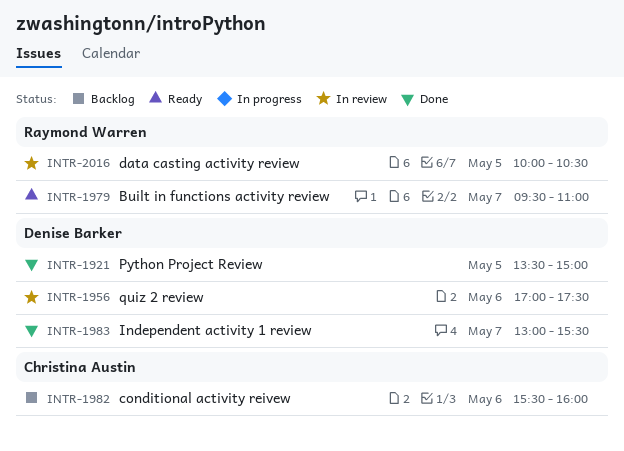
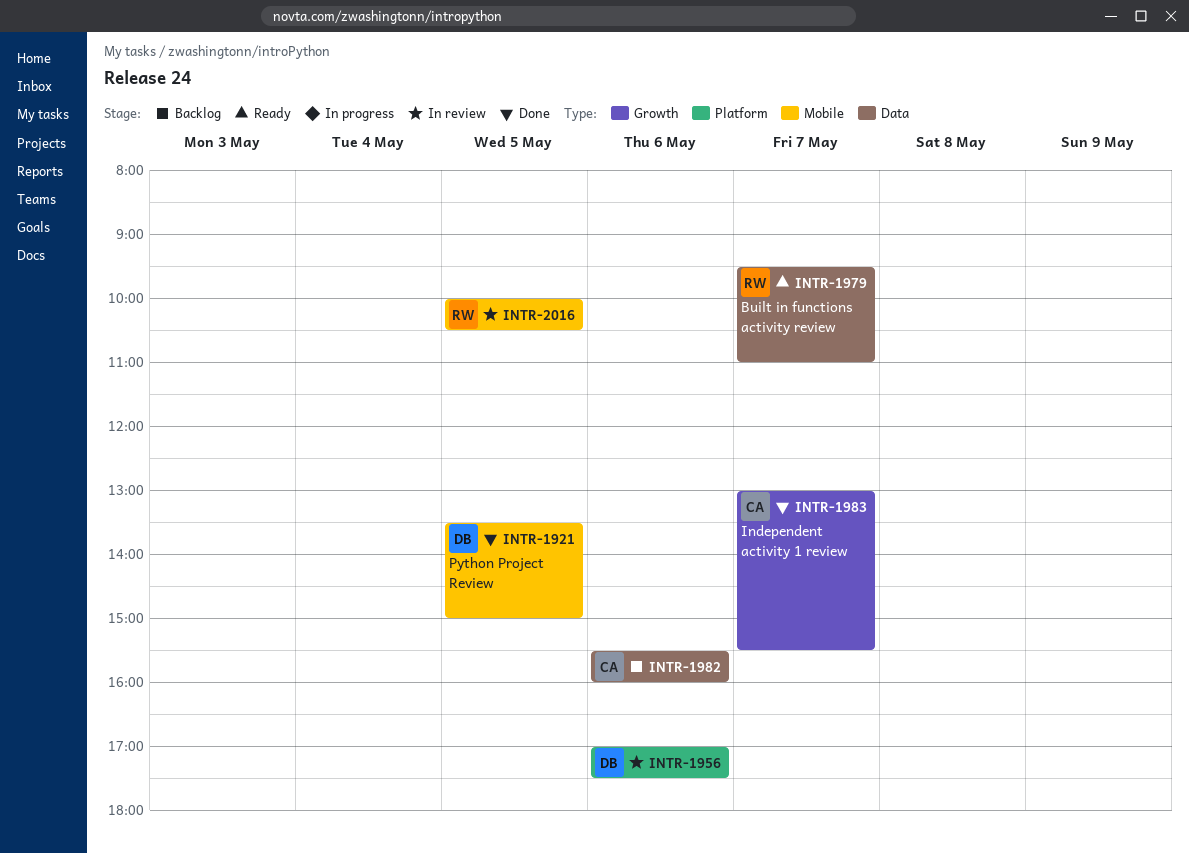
INTR-1983, owner: Denise Barker -> Christina Austin

